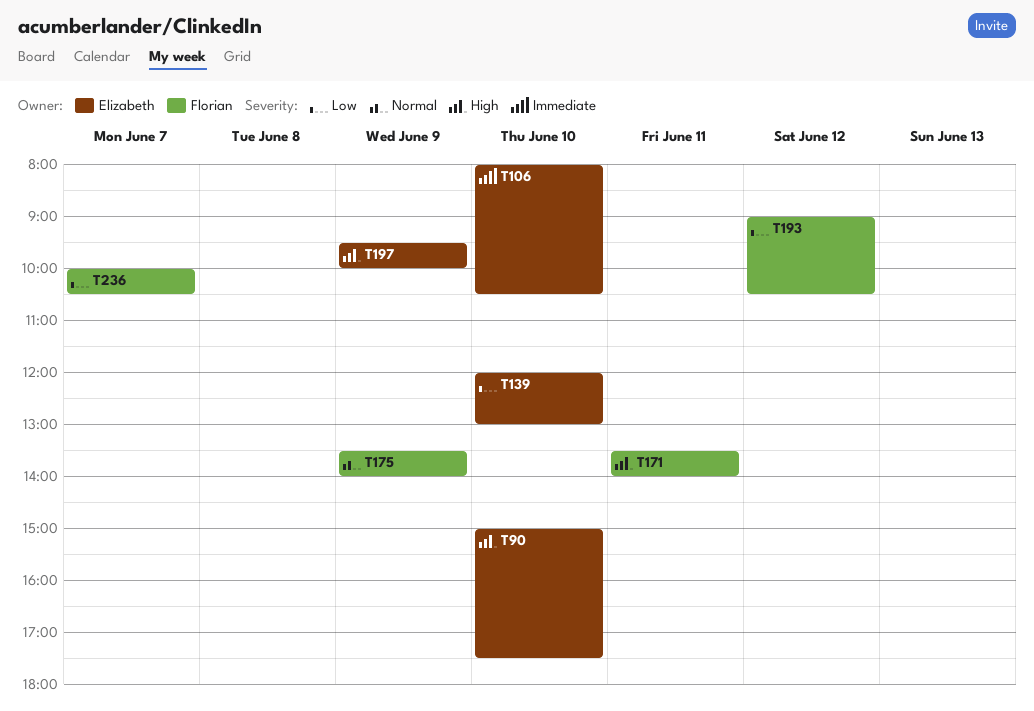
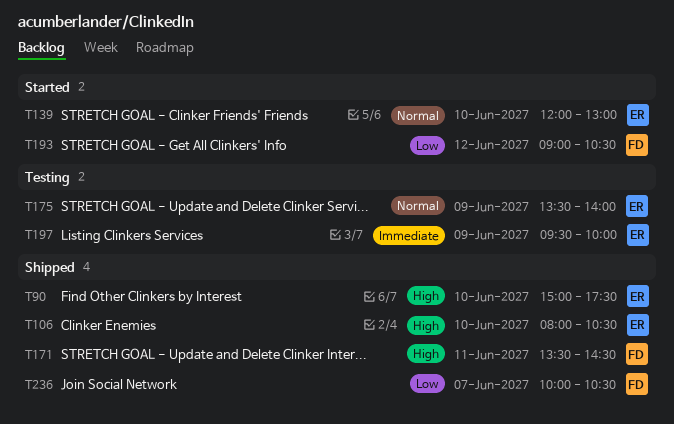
T106, priority: Immediate -> High
T139, priority: Low -> Normal
T171, ends: 14:00 -> 14:30
T175, owner: Florian -> Elizabeth
T197, priority: High -> Immediate

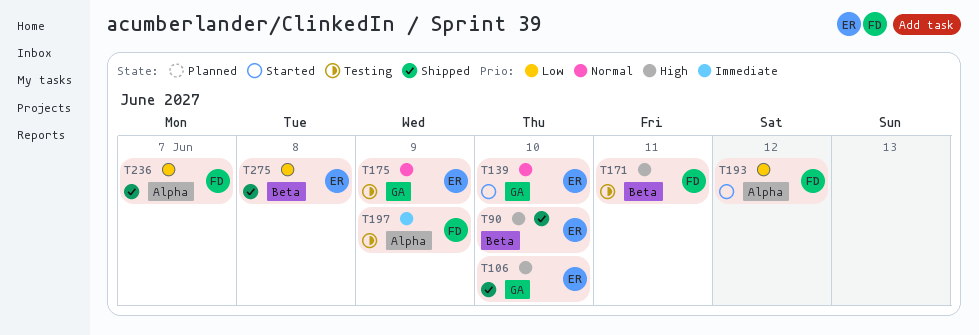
T171, status: Shipped -> Testing
T197, owner: ER -> FD
T275: none -> present

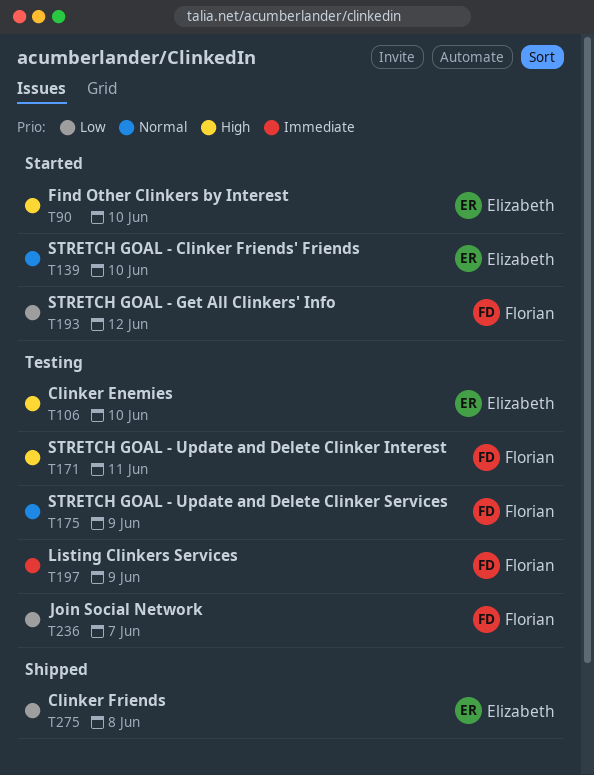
T90, status: Shipped -> Started
T106, status: Shipped -> Testing
T175, owner: Elizabeth -> Florian
T236, status: Shipped -> Testing

